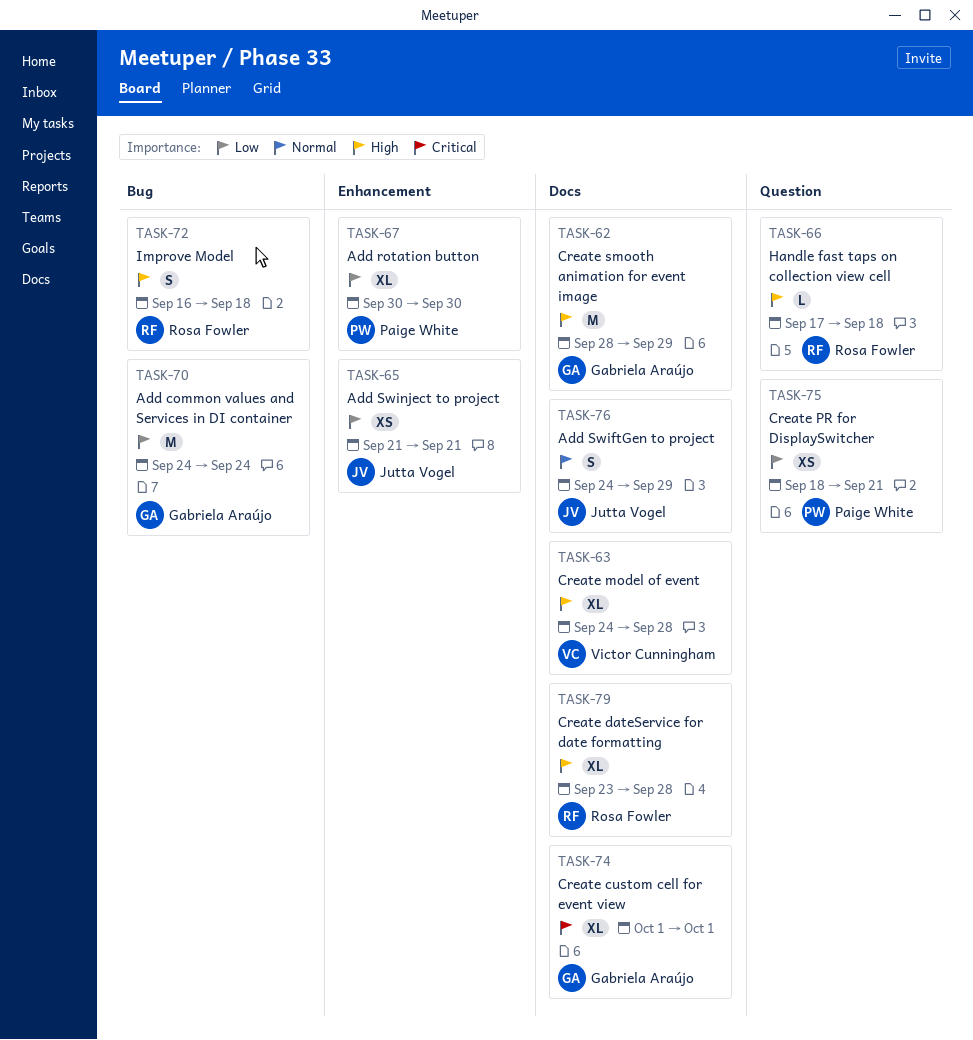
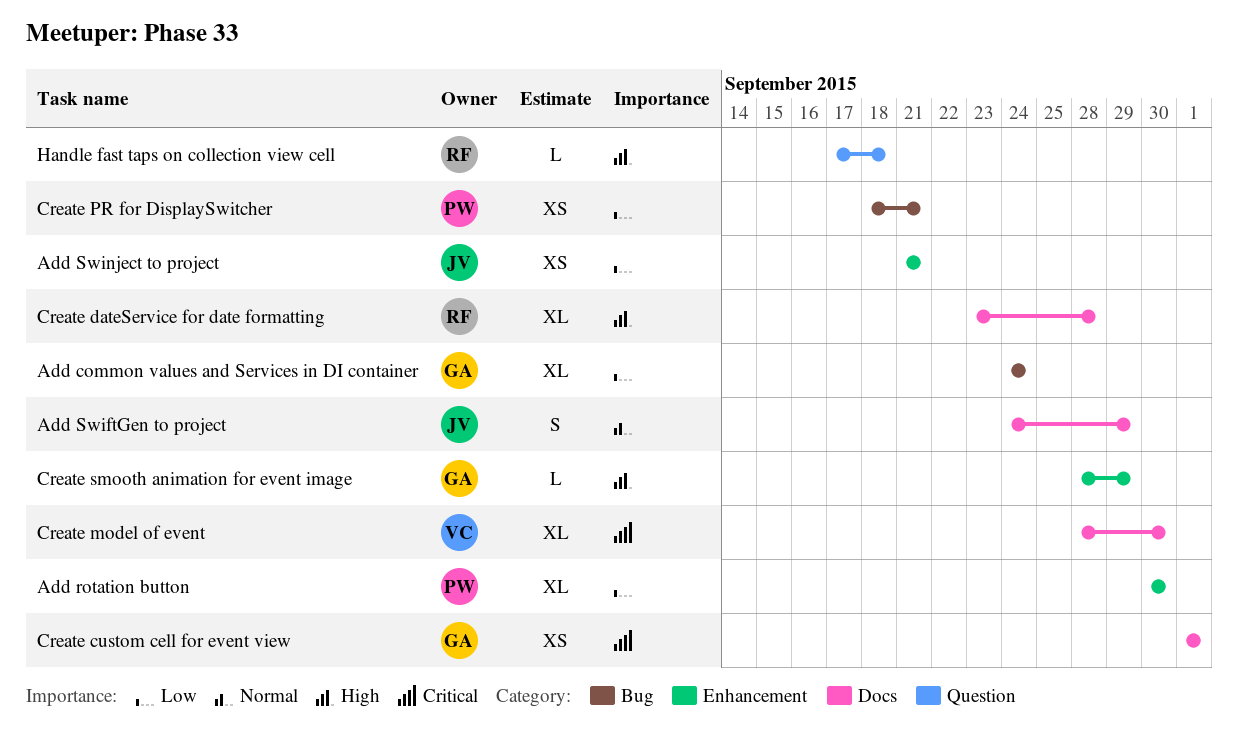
Add common values and Services in DI container, estimate: M -> XL
Create custom cell for event view, estimate: XL -> XS
Create model of event, priority: High -> Critical
Create model of event, start: Sep 24 -> Sep 28
Create model of event, due: Sep 28 -> Sep 30
Create PR for DisplaySwitcher, label: Question -> Bug
Create smooth animation for event image, label: Docs -> Enhancement
Create smooth animation for event image, estimate: M -> L
Improve Model: present -> none

